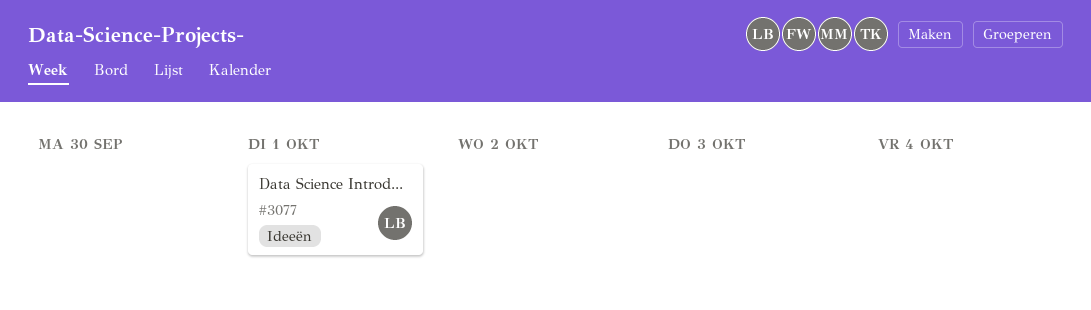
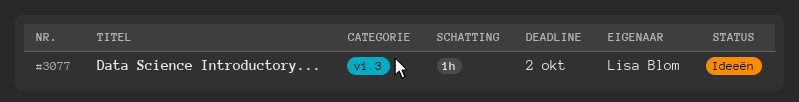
#3077, due: Oct 1 -> Oct 2

